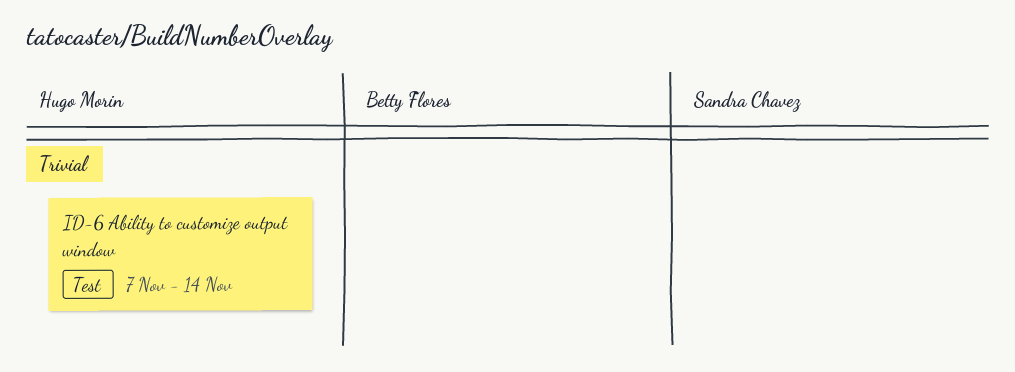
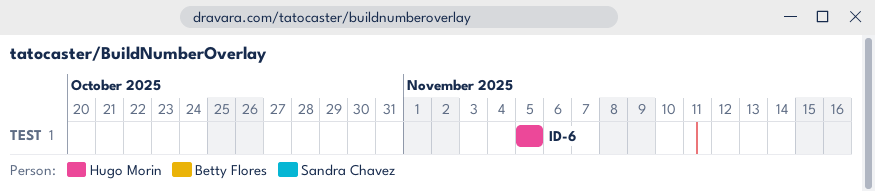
ID-6, start: Nov 7 -> Nov 5
ID-6, due: Nov 14 -> Nov 5

